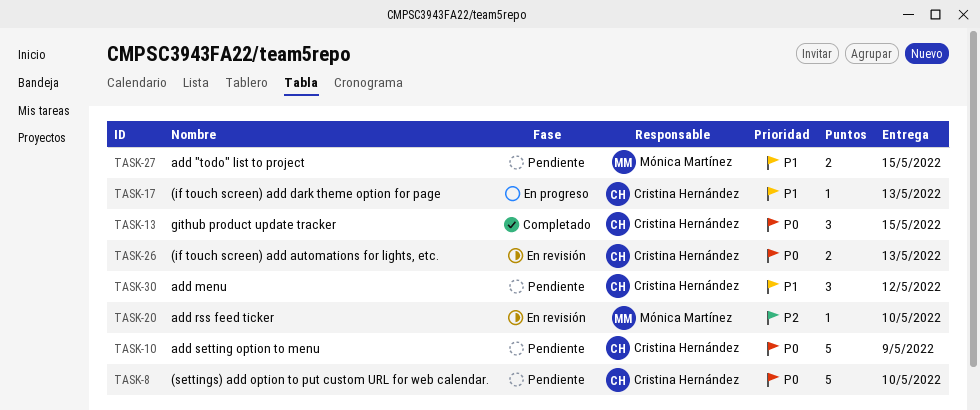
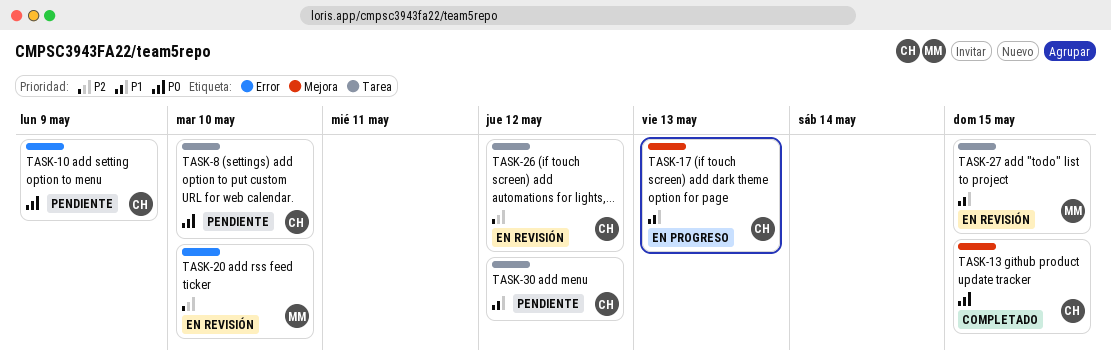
TASK-26, priority: P0 -> P2
TASK-26, due: May 13 -> May 12
TASK-27, status: Pendiente -> En revisión

